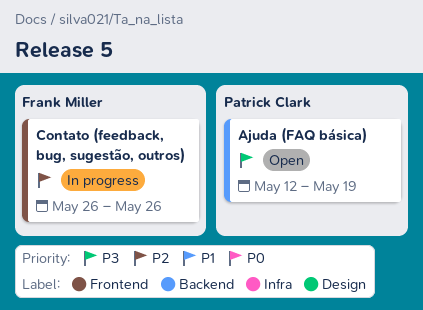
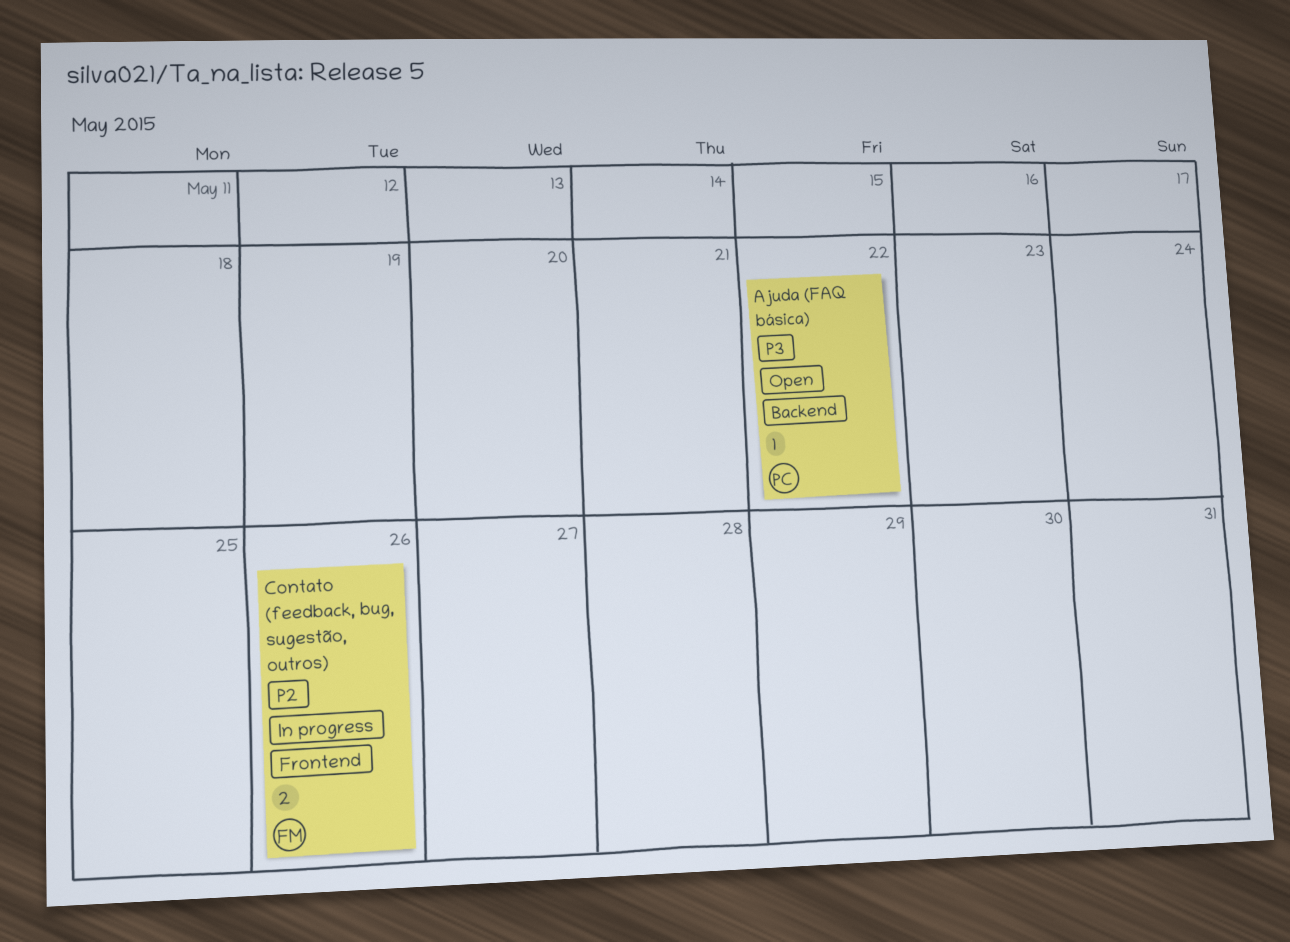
Ajuda (FAQ básica), due: May 19 -> May 22

